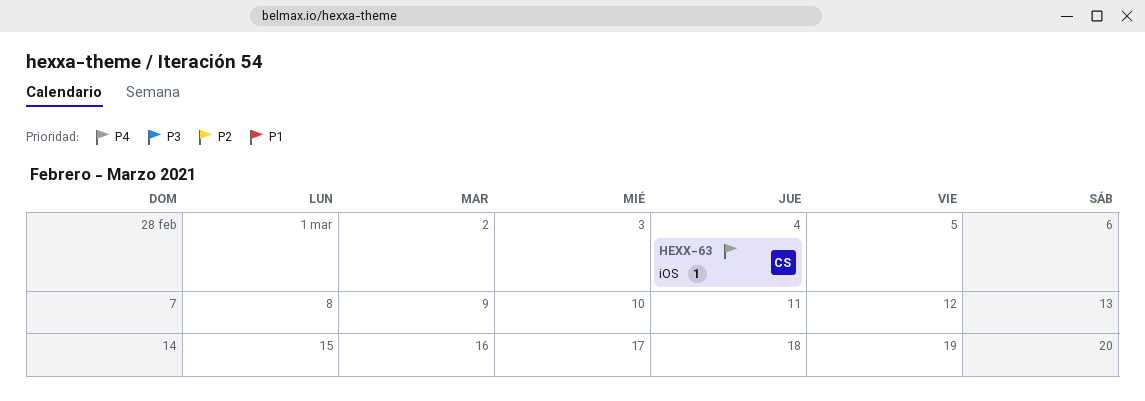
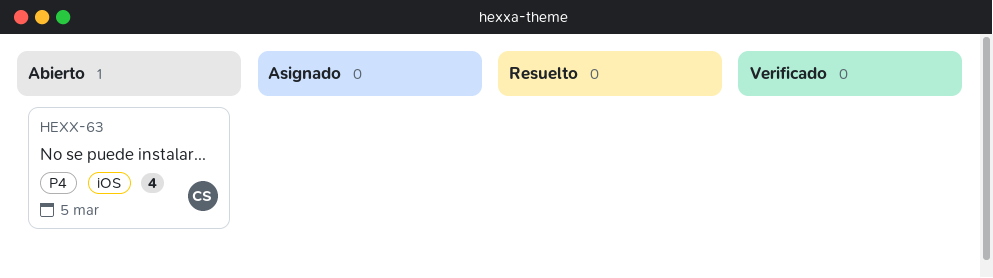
HEXX-63, estimate: 1 -> 4
HEXX-63, due: Mar 4 -> Mar 5

